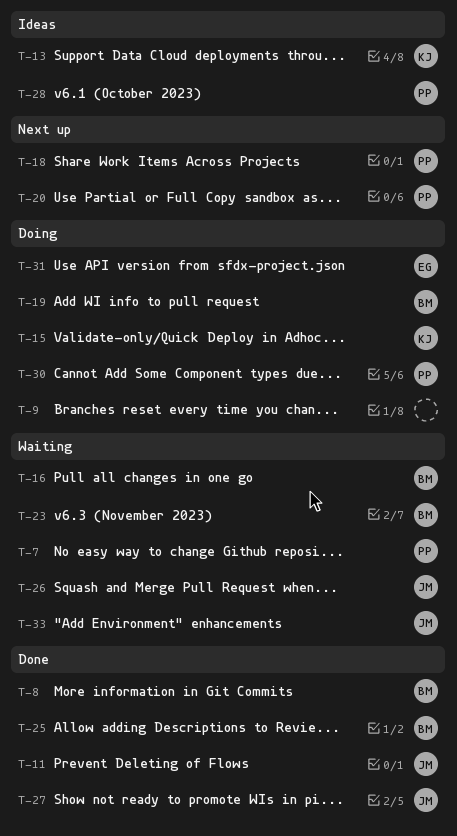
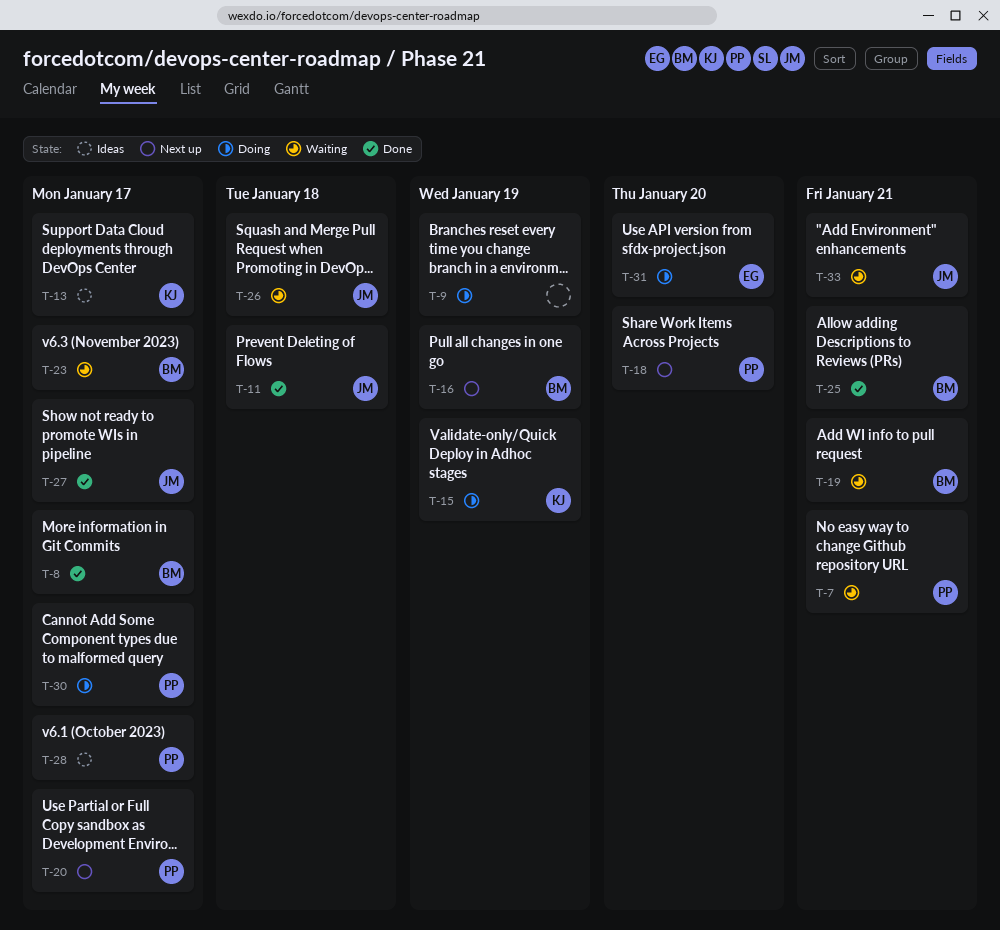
T-16, status: Waiting -> Next up
T-19, status: Doing -> Waiting

